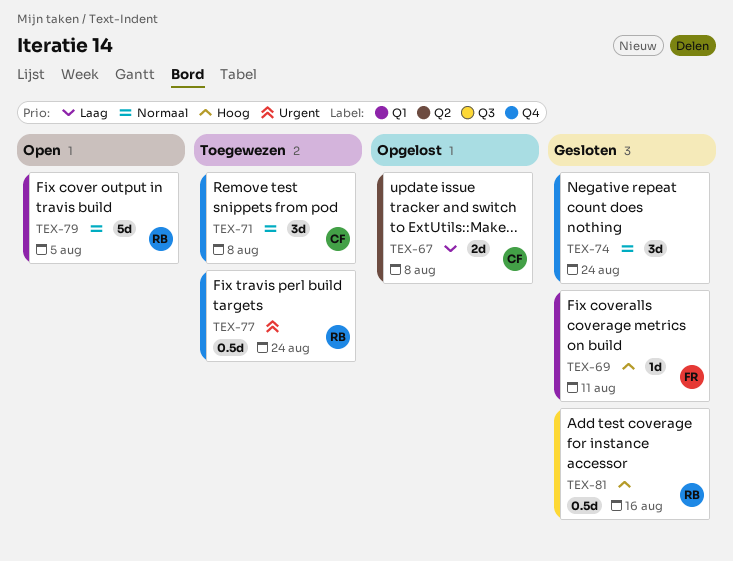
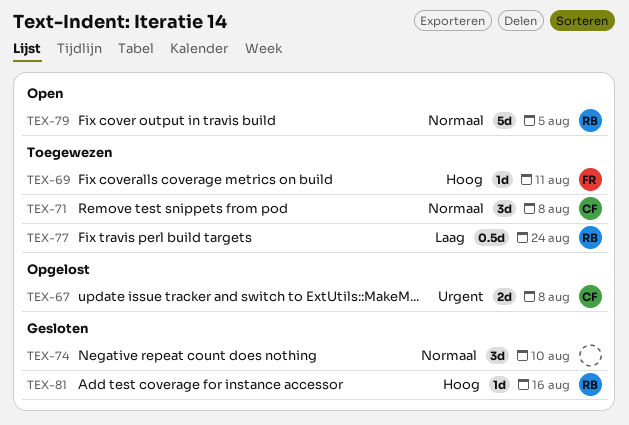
TEX-67, priority: Laag -> Urgent
TEX-69, status: Gesloten -> Toegewezen
TEX-74, due: Aug 24 -> Aug 10
TEX-77, priority: Urgent -> Laag
TEX-81, estimate: 0.5d -> 1d

